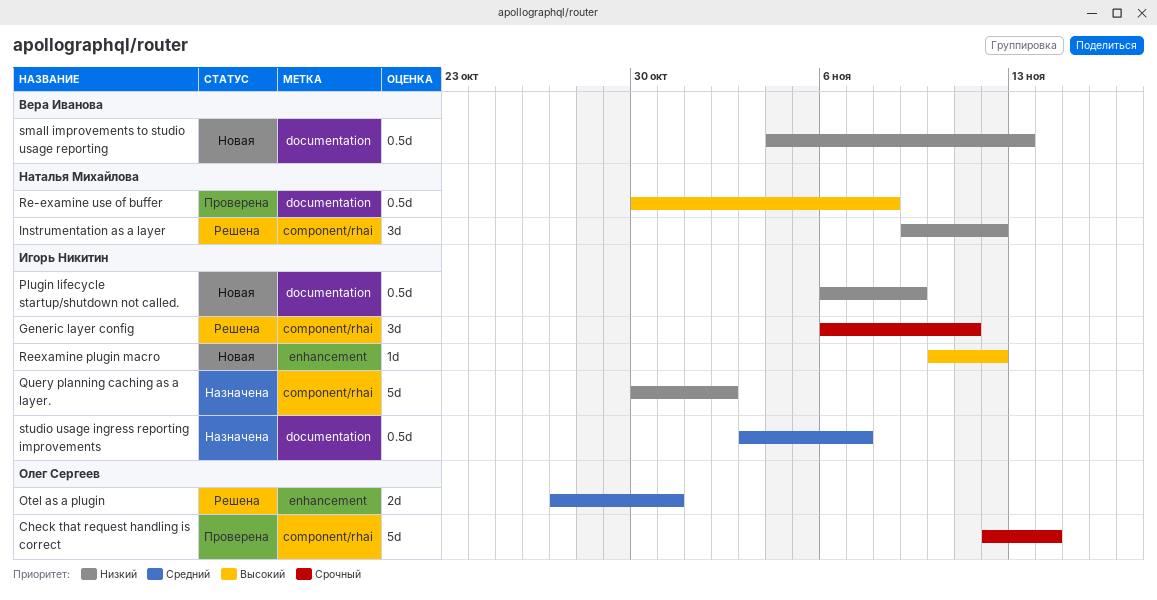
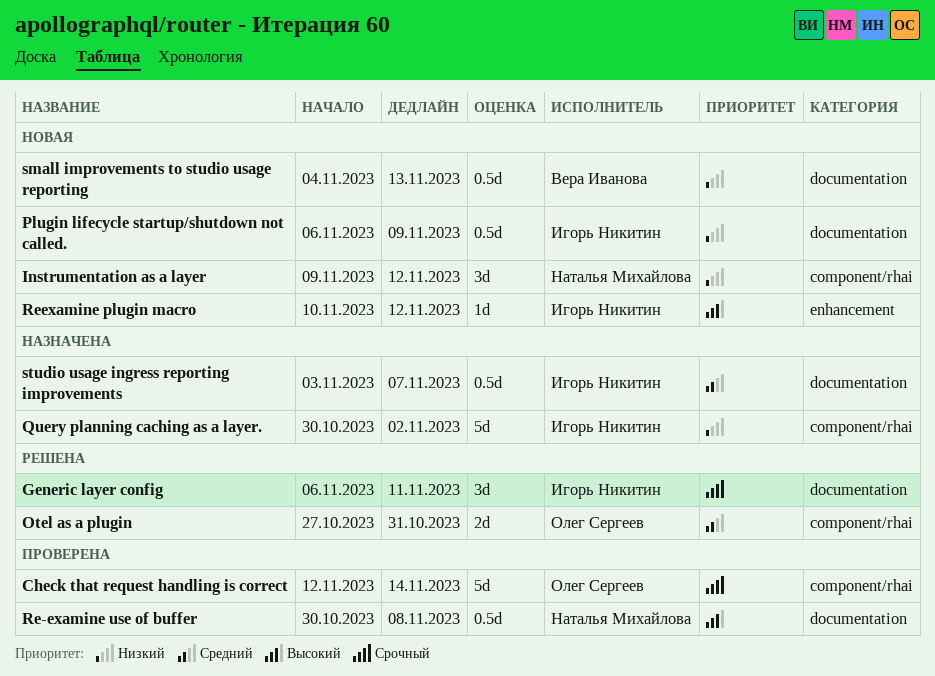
Generic layer config, label: component/rhai -> documentation
Instrumentation as a layer, status: Решена -> Новая
Otel as a plugin, label: enhancement -> component/rhai

